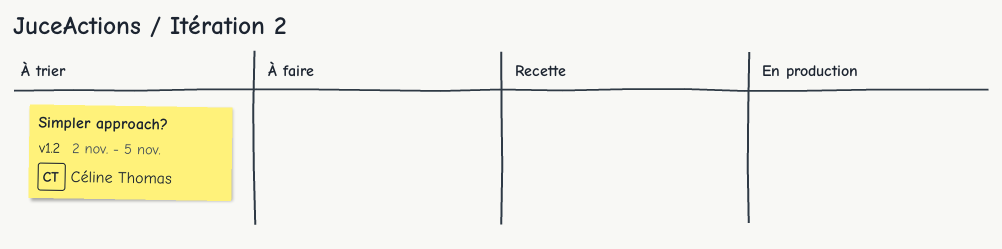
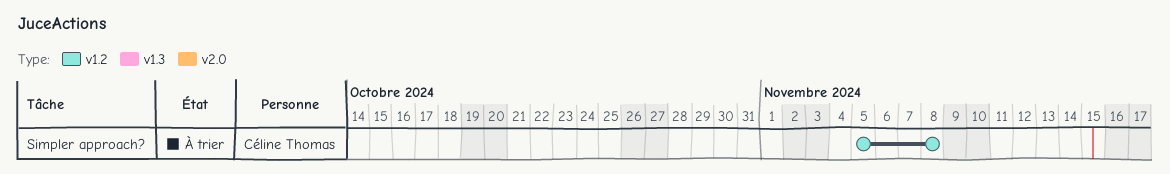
Simpler approach?, start: Nov 2 -> Nov 5
Simpler approach?, due: Nov 5 -> Nov 8

